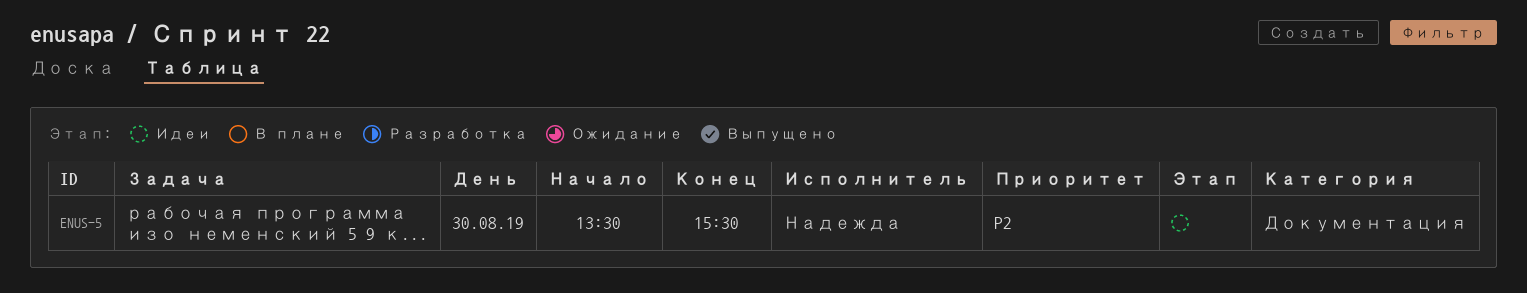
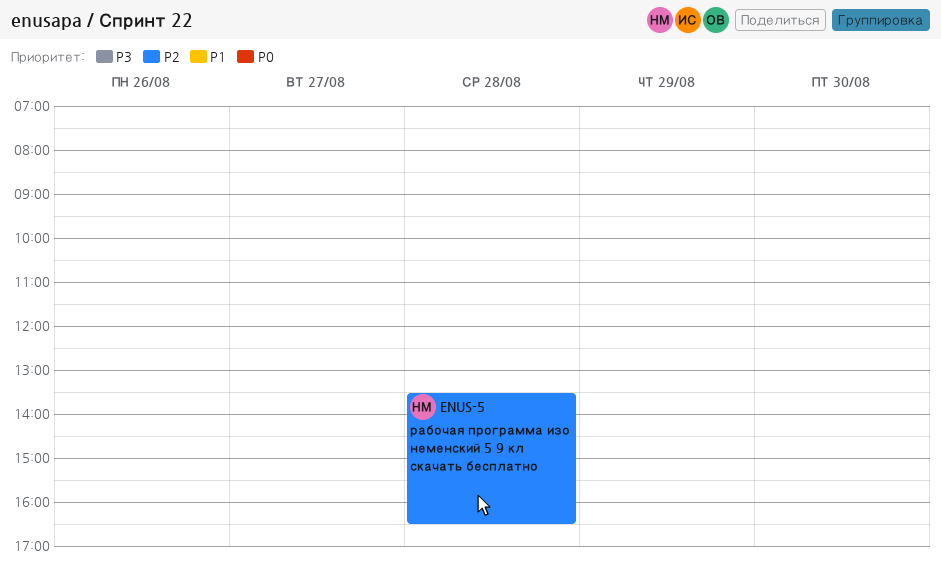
ENUS-5, day: Aug 30 -> Aug 28
ENUS-5, ends: 15:30 -> 16:30

